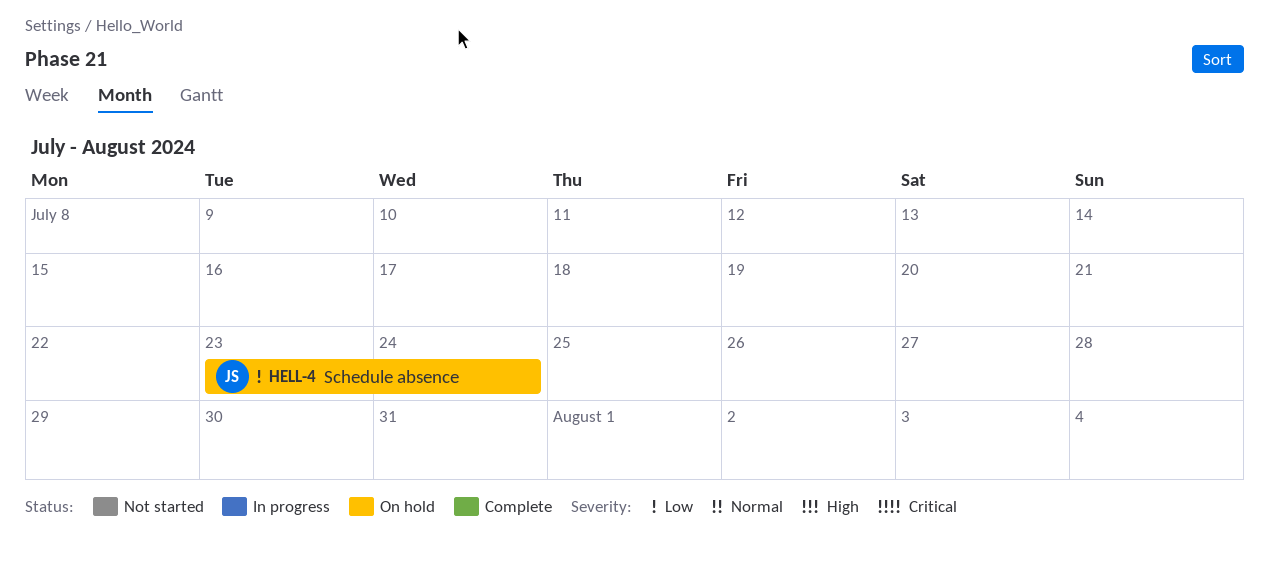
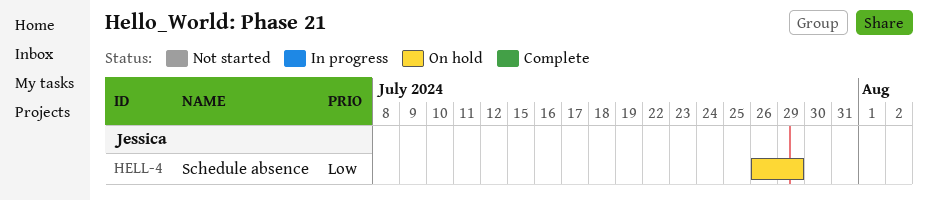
HELL-4, start: Jul 23 -> Jul 26
HELL-4, due: Jul 24 -> Jul 29

